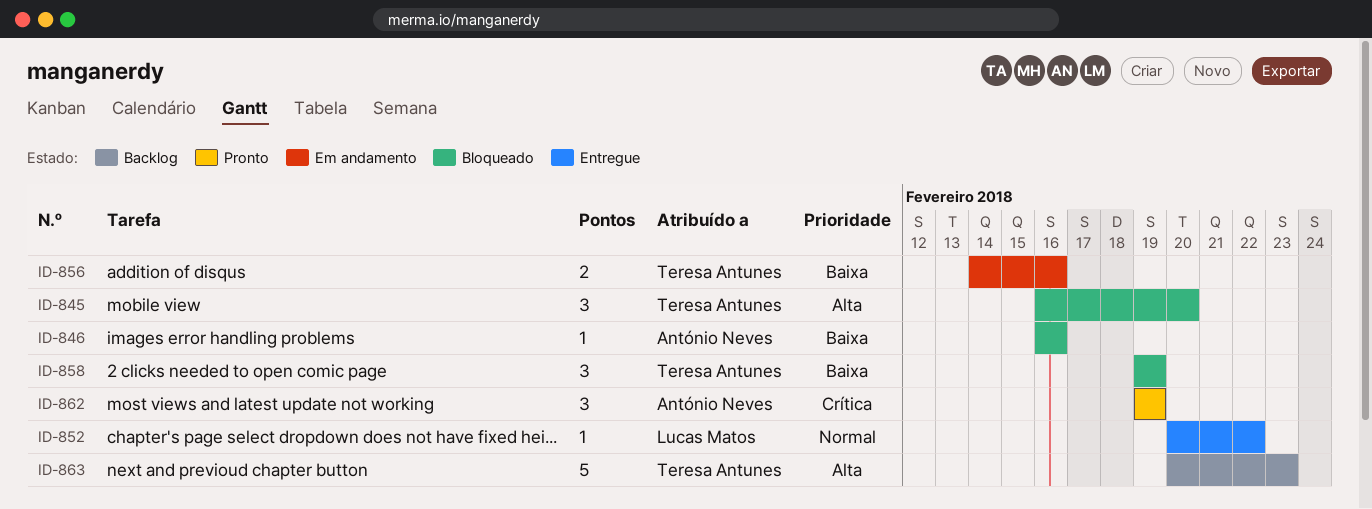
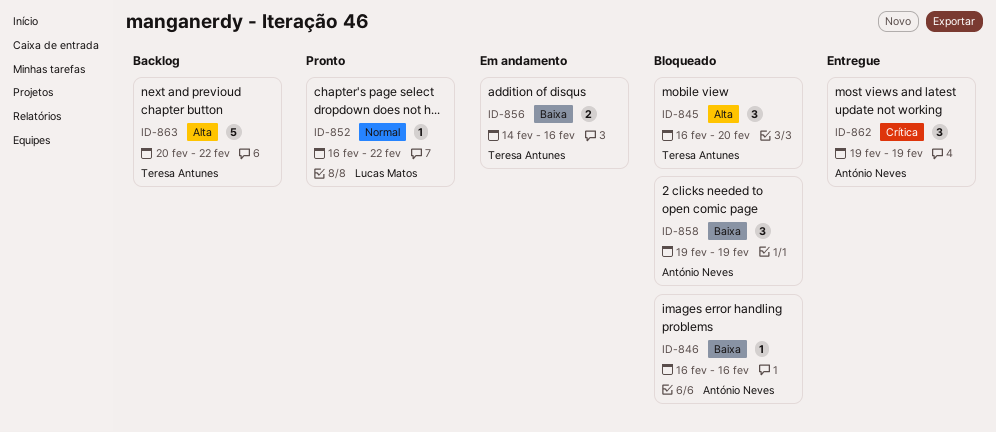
ID-852, status: Entregue -> Pronto
ID-852, start: Feb 20 -> Feb 16
ID-858, owner: Teresa Antunes -> António Neves
ID-862, status: Pronto -> Entregue
ID-863, due: Feb 23 -> Feb 22

